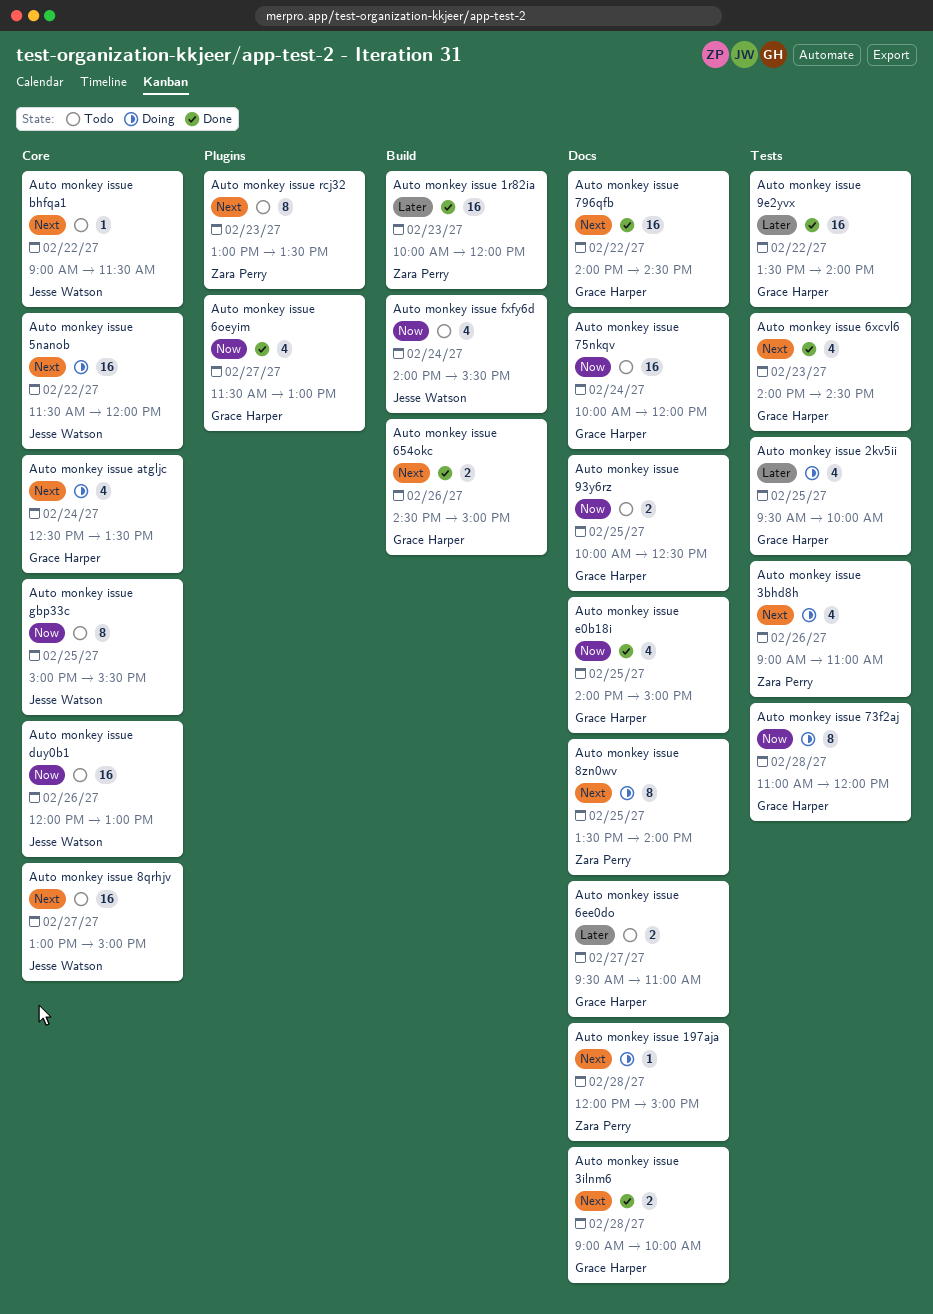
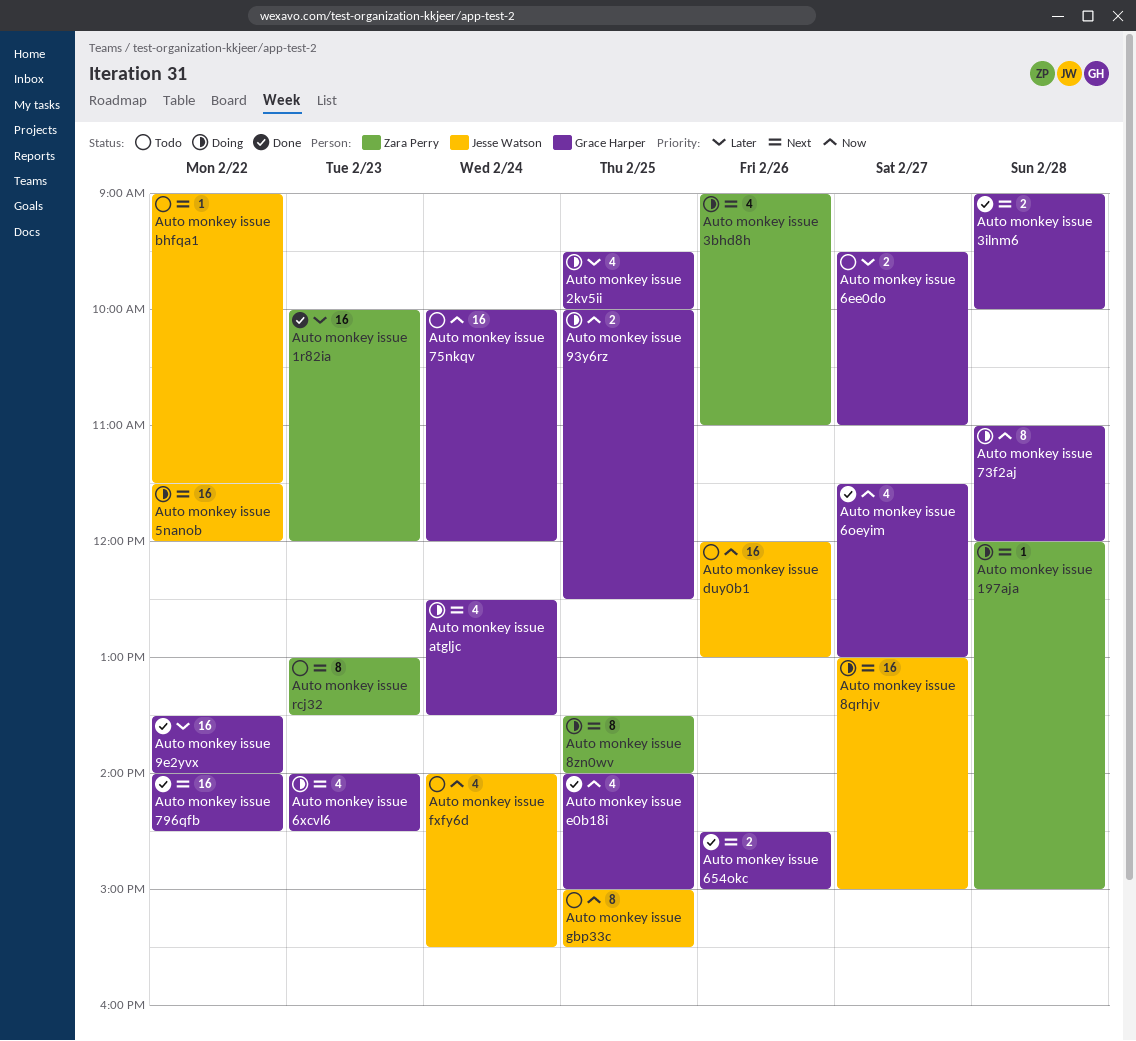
Auto monkey issue 6xcvl6, status: Done -> Doing
Auto monkey issue 8qrhjv, status: Todo -> Doing
Auto monkey issue 93y6rz, status: Todo -> Doing

